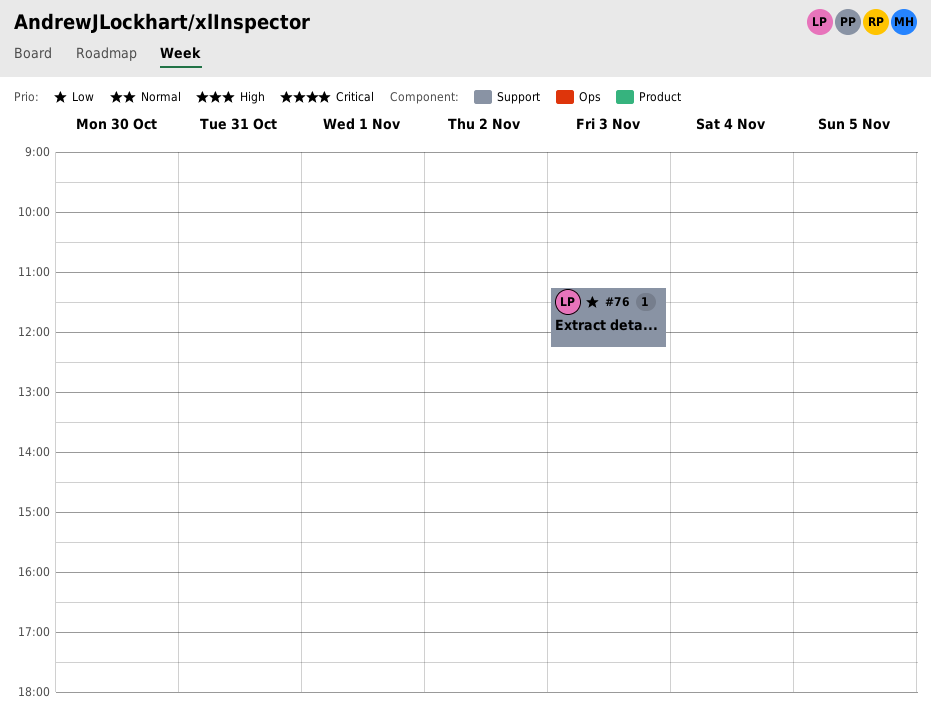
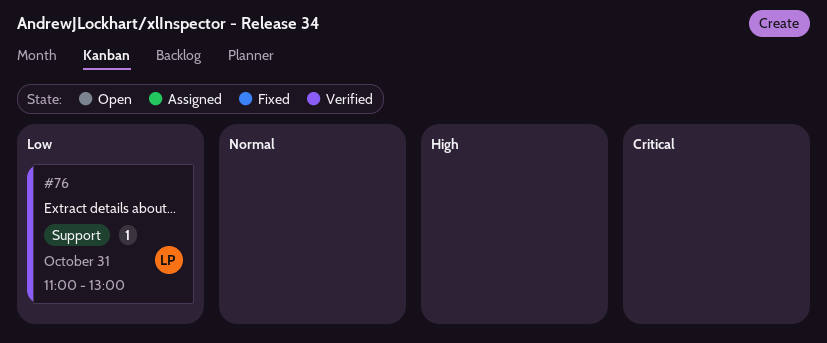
#76, day: Nov 3 -> Oct 31
#76, begins: 11:15 -> 11:00
#76, ends: 12:15 -> 13:00

